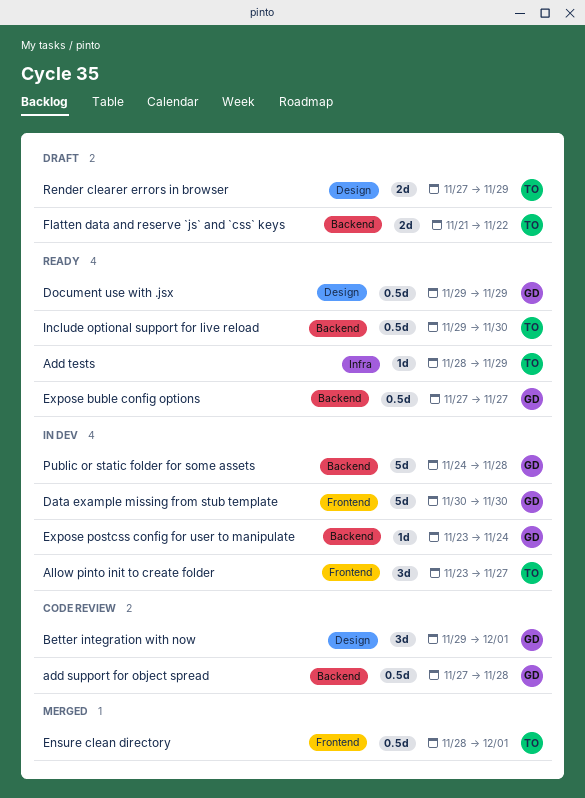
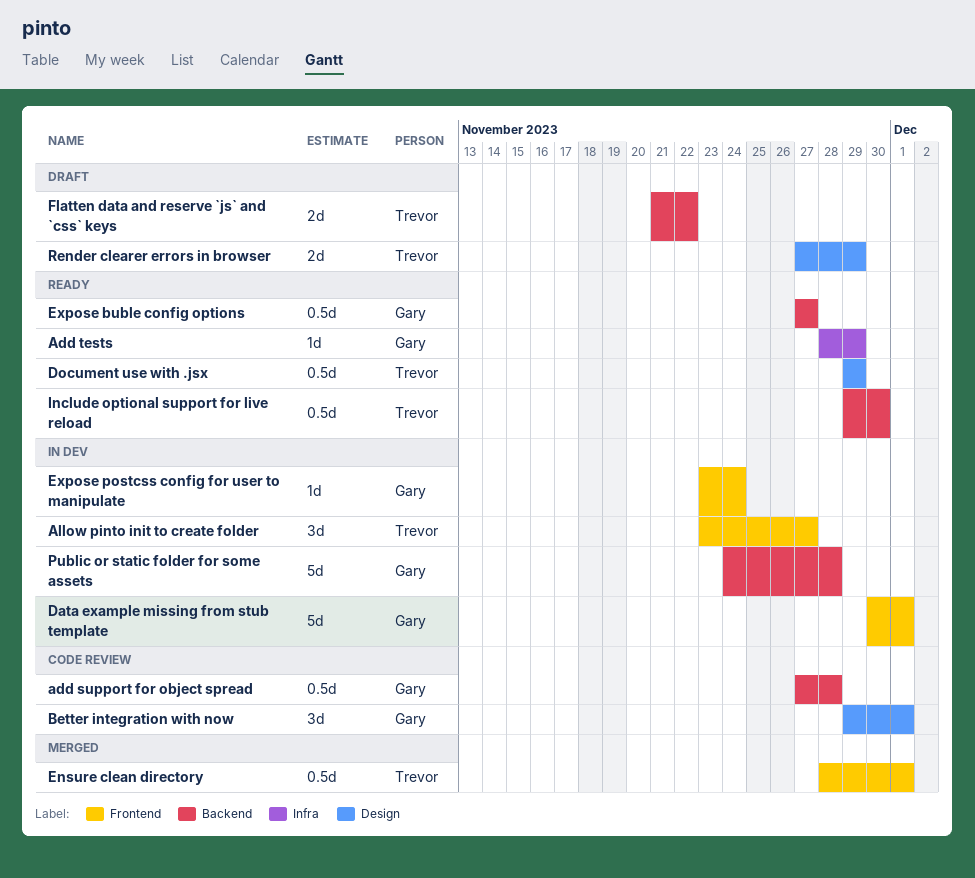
Add tests, owner: Trevor -> Gary
Data example missing from stub template, due: Nov 30 -> Dec 1
Document use with .jsx, owner: Gary -> Trevor
Expose postcss config for user to manipulate, label: Backend -> Frontend

